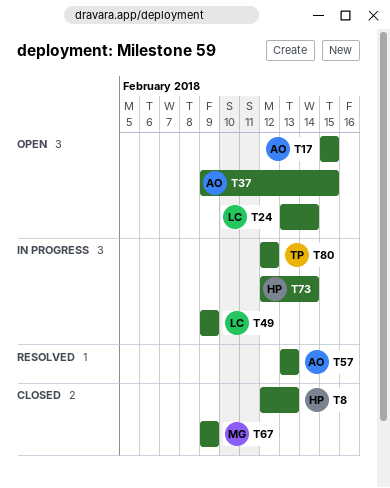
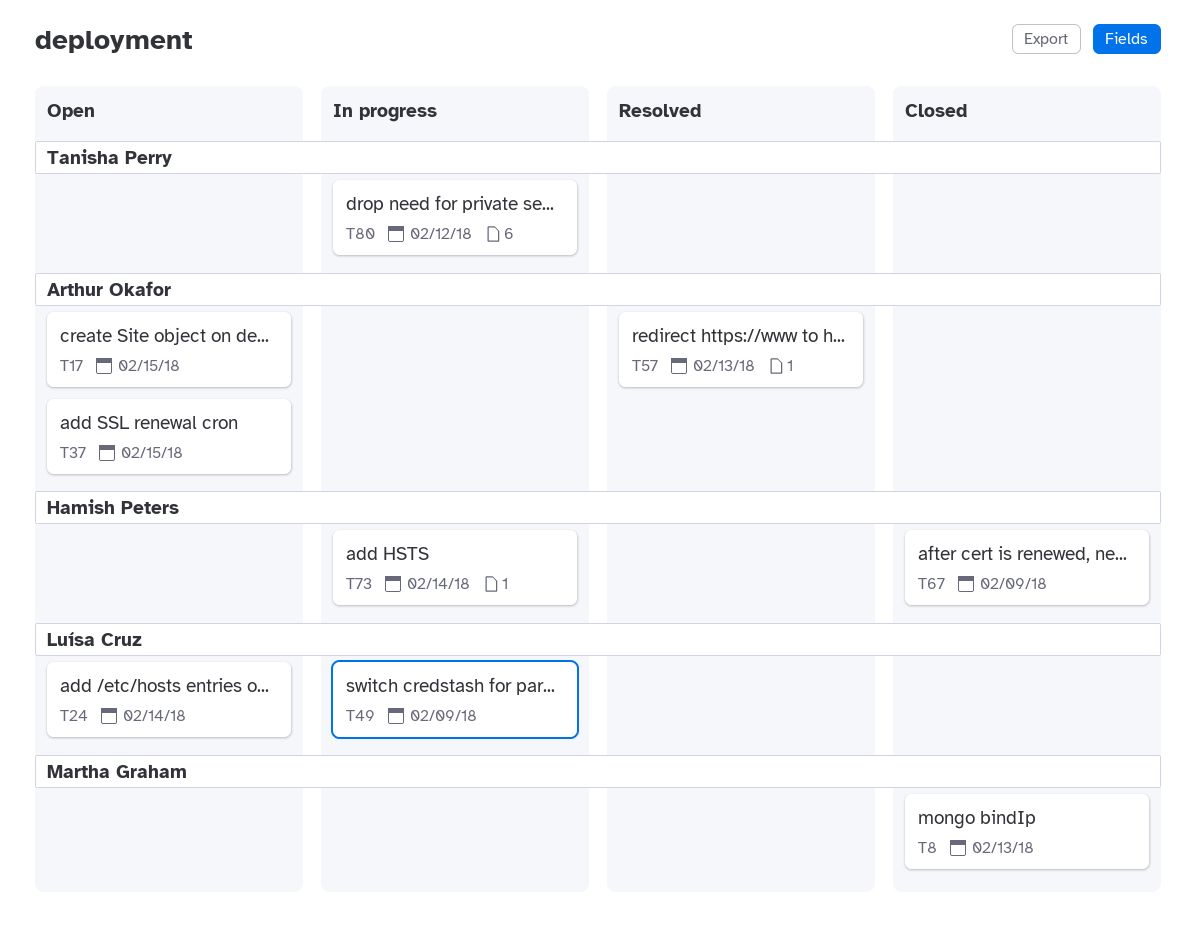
T8, owner: Hamish Peters -> Martha Graham
T67, owner: Martha Graham -> Hamish Peters

